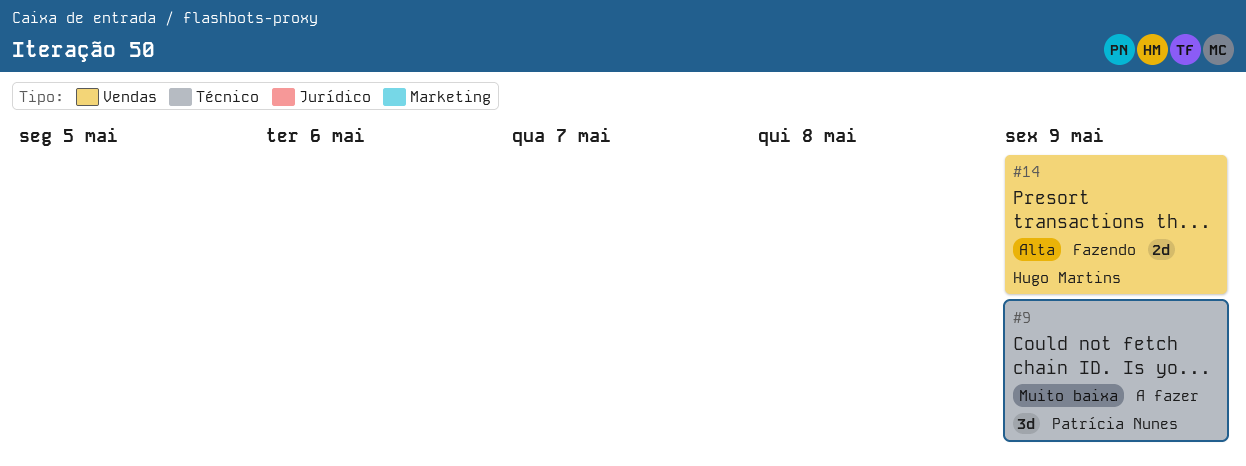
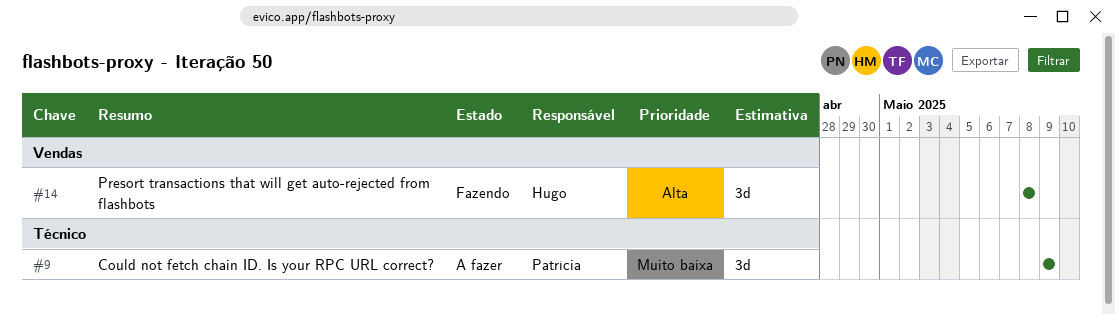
#14, estimate: 2d -> 3d
#14, due: May 9 -> May 8

